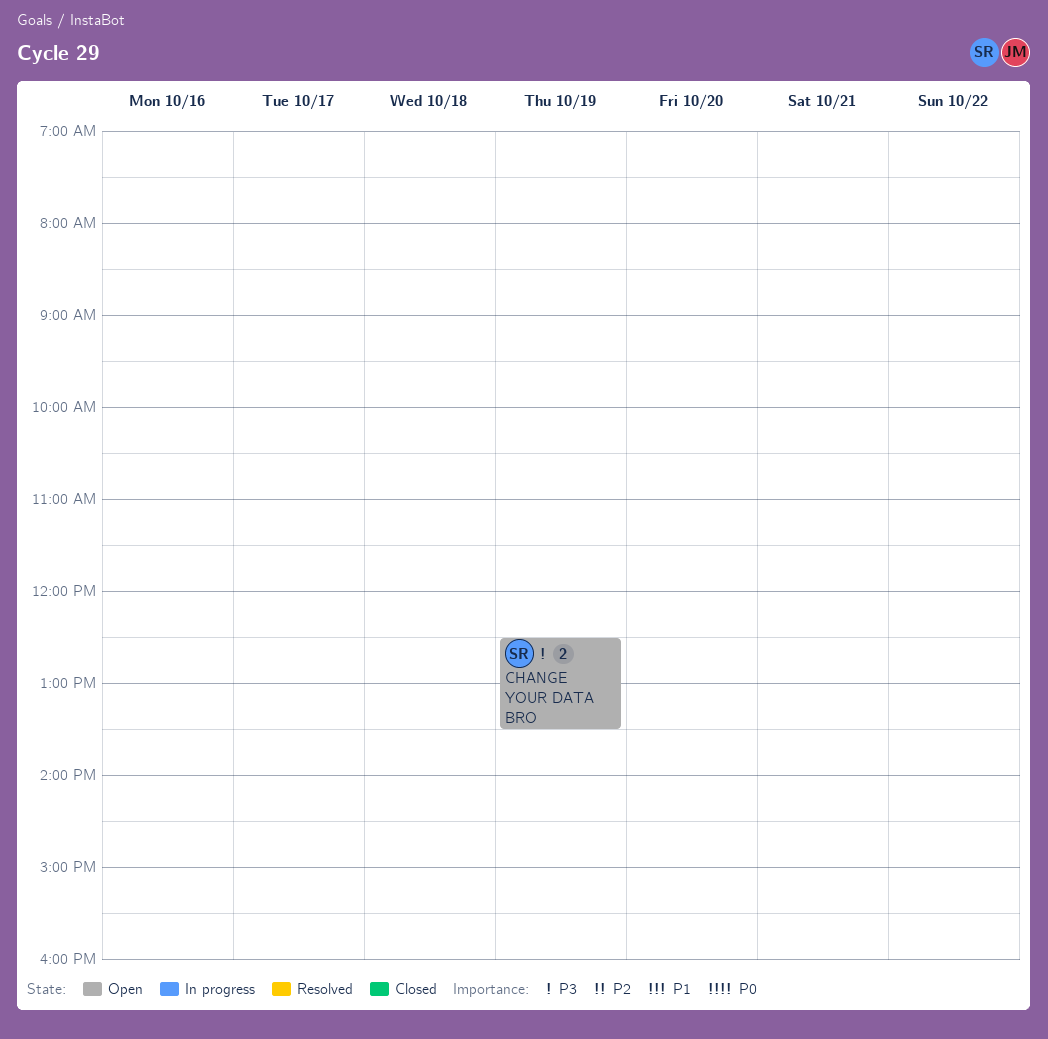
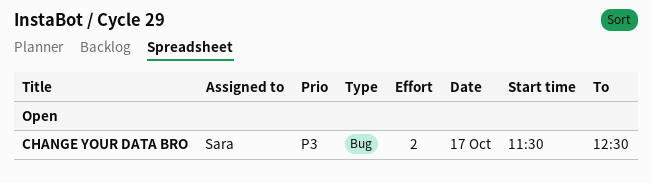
CHANGE YOUR DATA BRO, day: Oct 19 -> Oct 17
CHANGE YOUR DATA BRO, begins: 12:30 -> 11:30
CHANGE YOUR DATA BRO, ends: 13:30 -> 12:30

